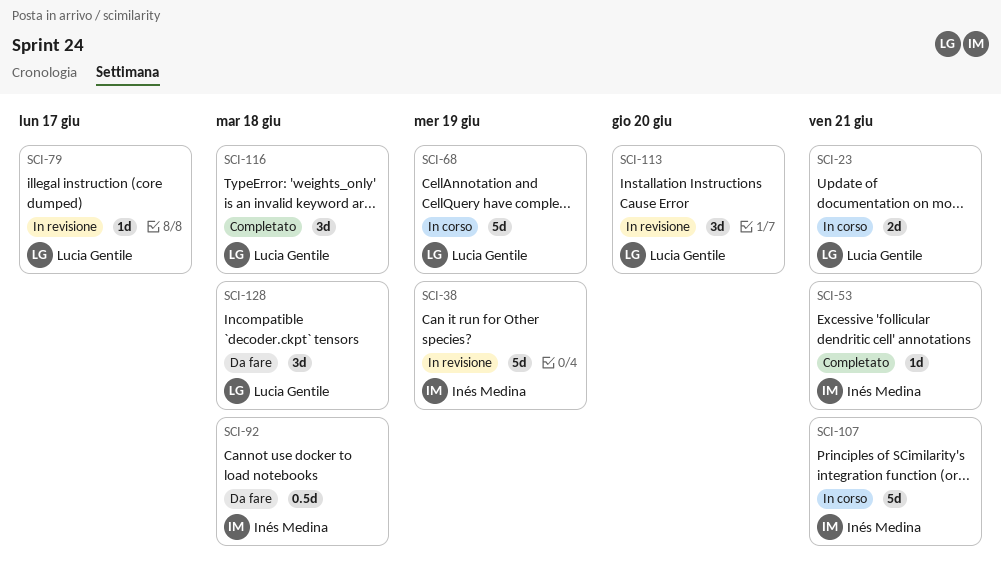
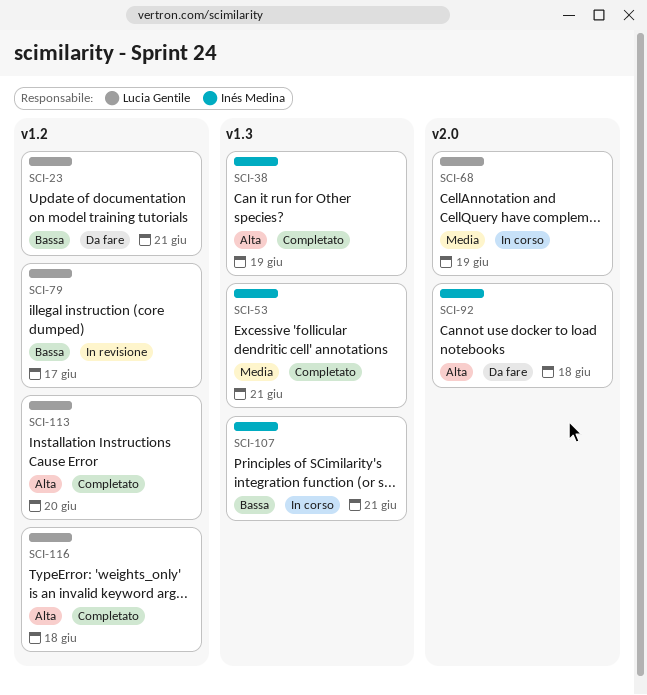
SCI-23, status: In corso -> Da fare
SCI-38, status: In revisione -> Completato
SCI-113, status: In revisione -> Completato
SCI-128: present -> none

